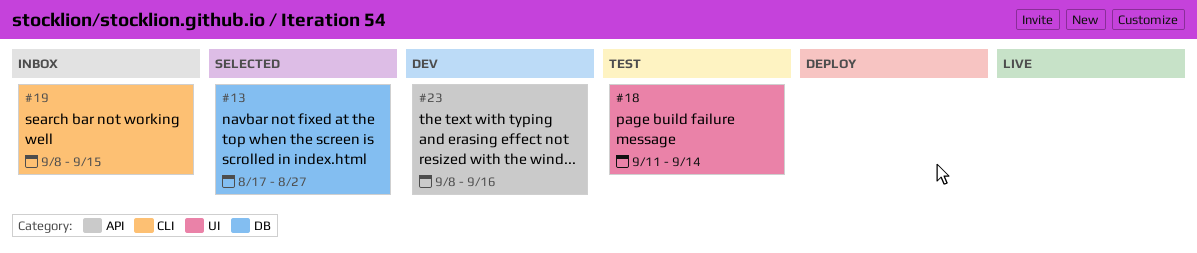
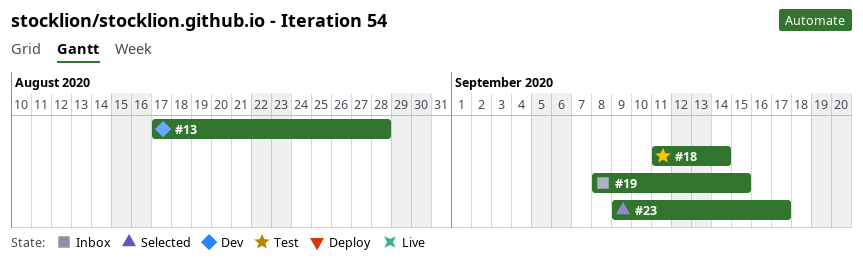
#13, status: Selected -> Dev
#13, due: Aug 27 -> Aug 28
#23, status: Dev -> Selected
#23, start: Sep 8 -> Sep 9
#23, due: Sep 16 -> Sep 17

